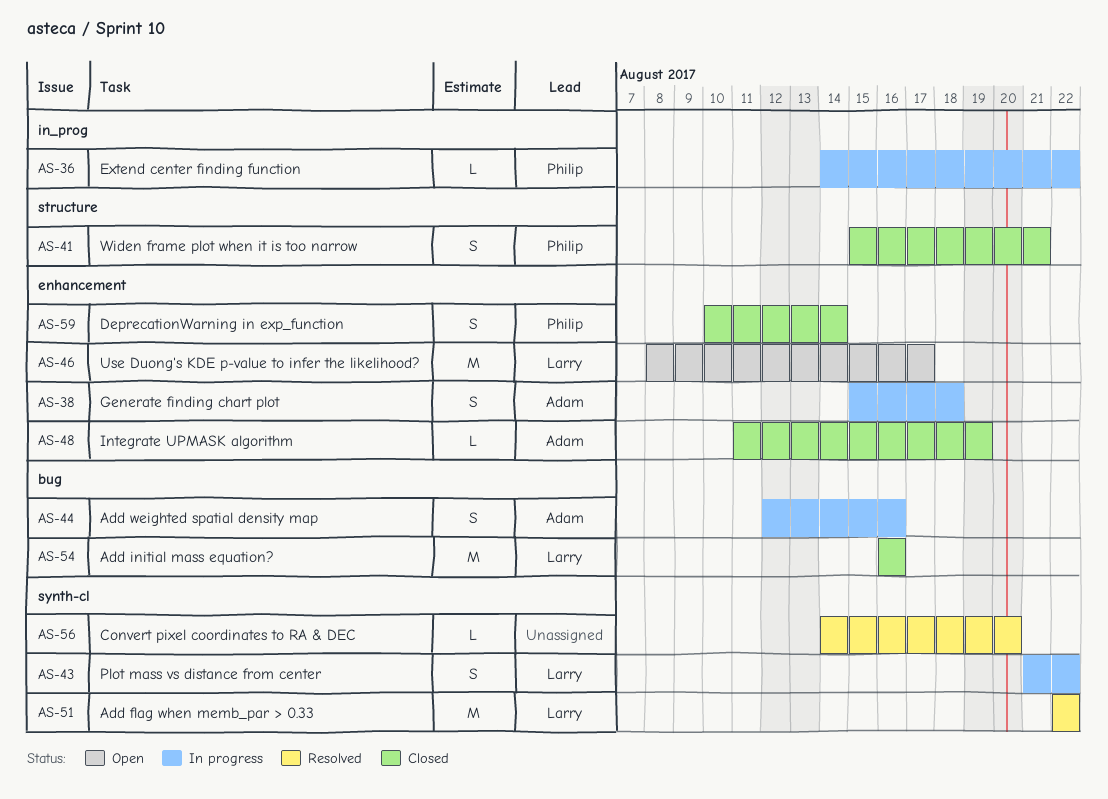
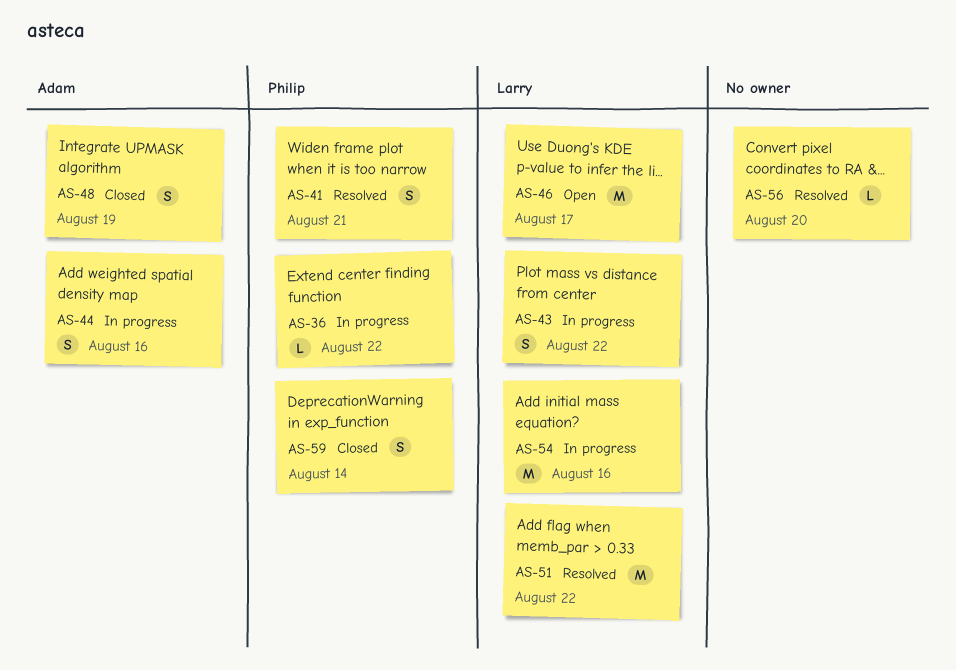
AS-38: present -> none
AS-41, status: Closed -> Resolved
AS-48, estimate: L -> S
AS-54, status: Closed -> In progress

